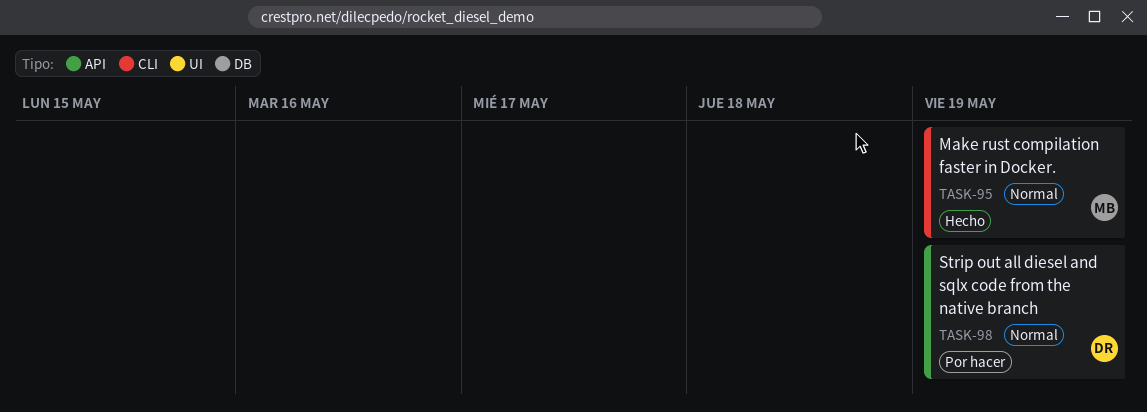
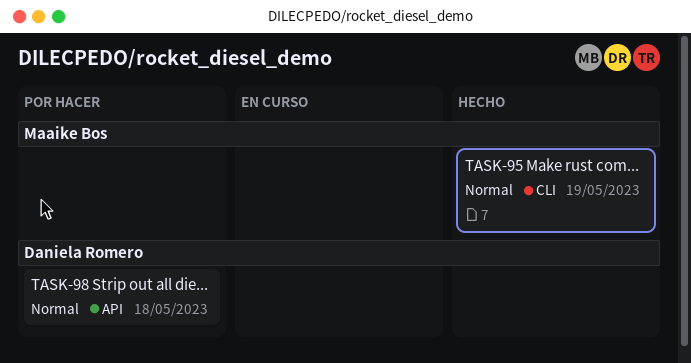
TASK-98, due: May 19 -> May 18

